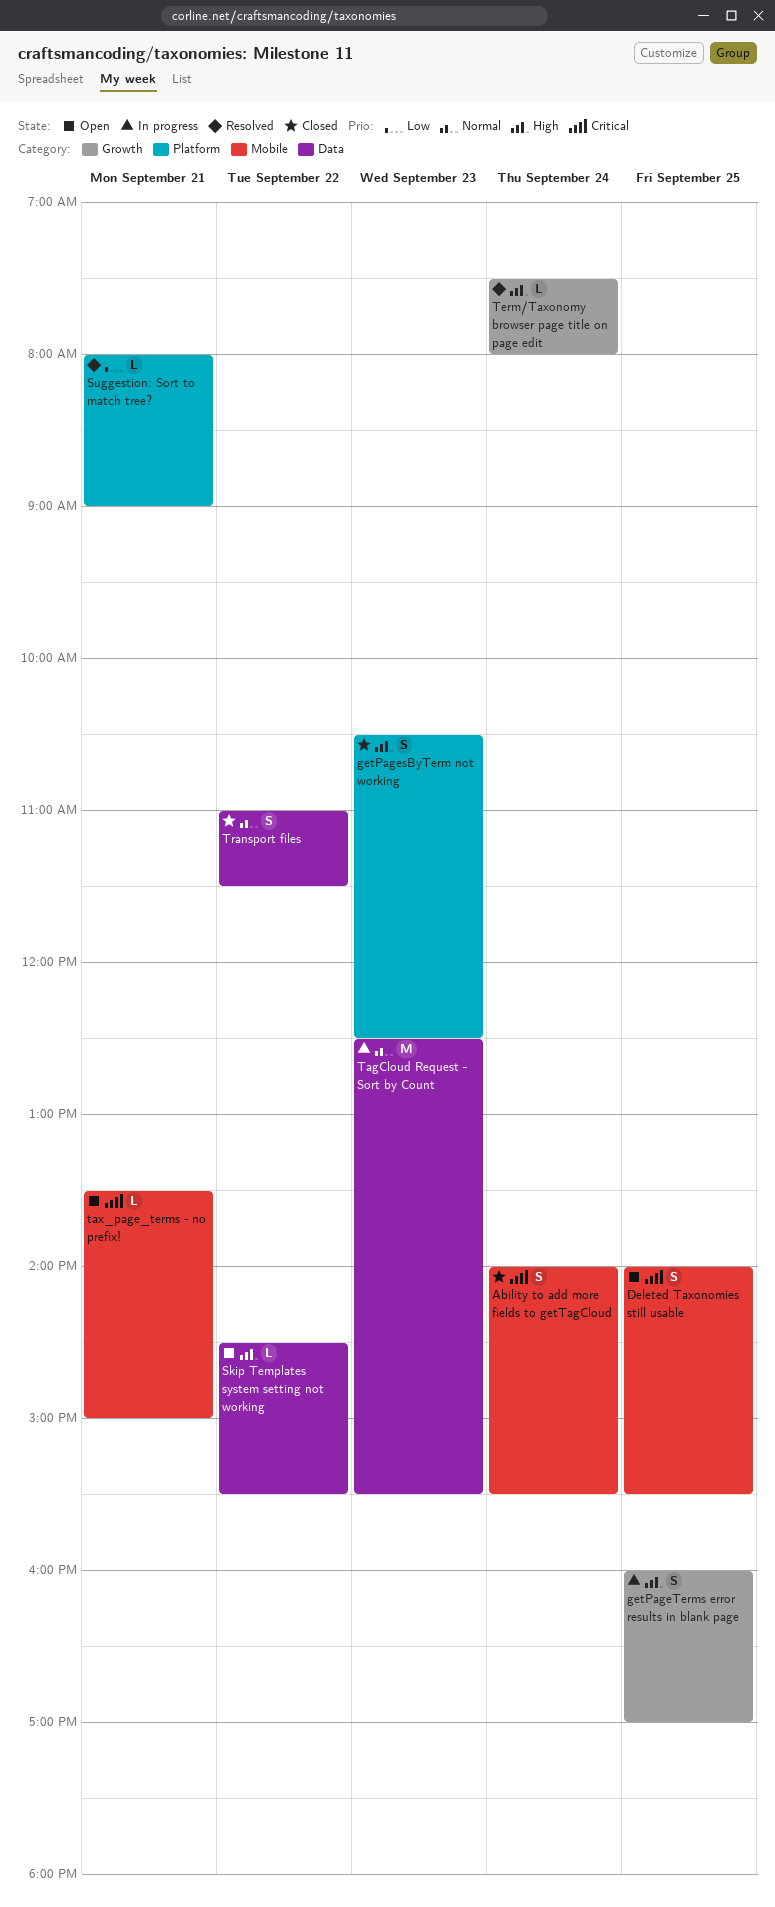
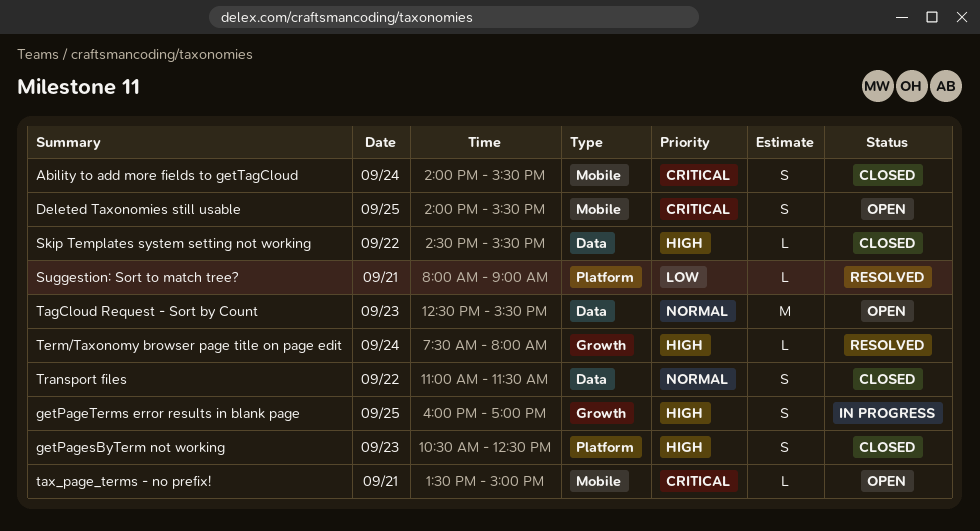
Skip Templates system setting not working, status: Open -> Closed
TagCloud Request - Sort by Count, status: In progress -> Open

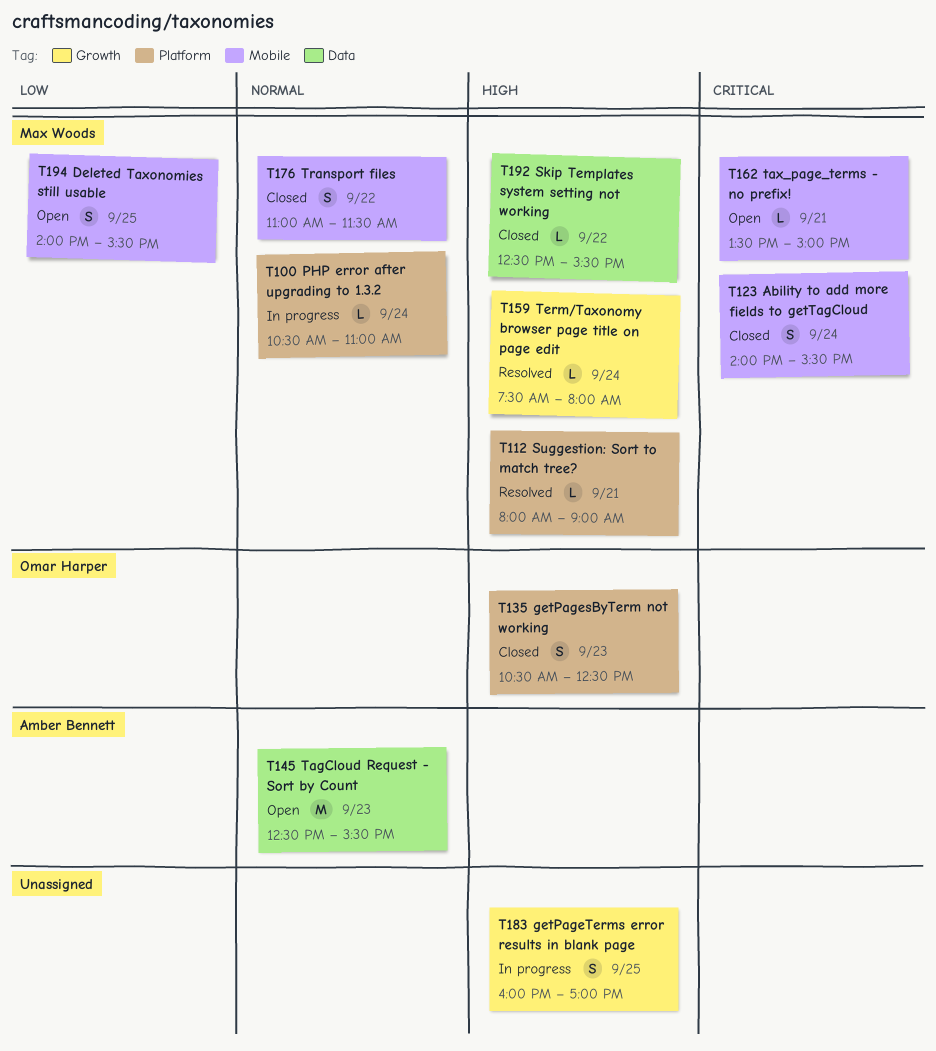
Deleted Taxonomies still usable, priority: Critical -> Low
PHP error after upgrading to 1.3.2: none -> present
Skip Templates system setting not working, begins: 14:30 -> 12:30
Suggestion: Sort to match tree?, priority: Low -> High
Transport files, label: Data -> Mobile

